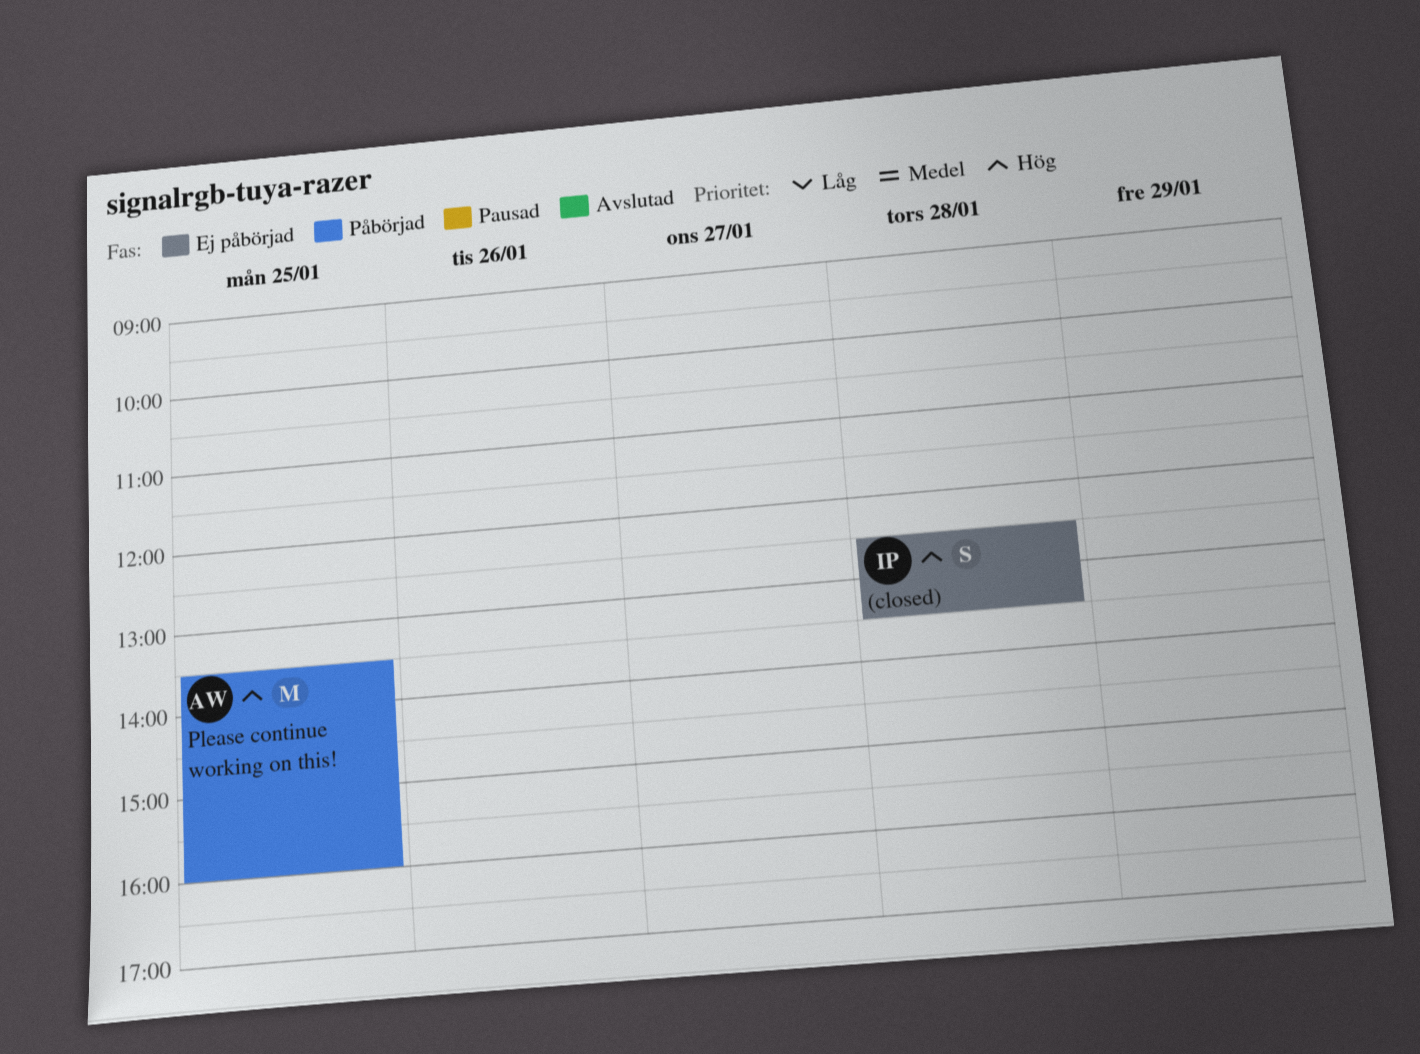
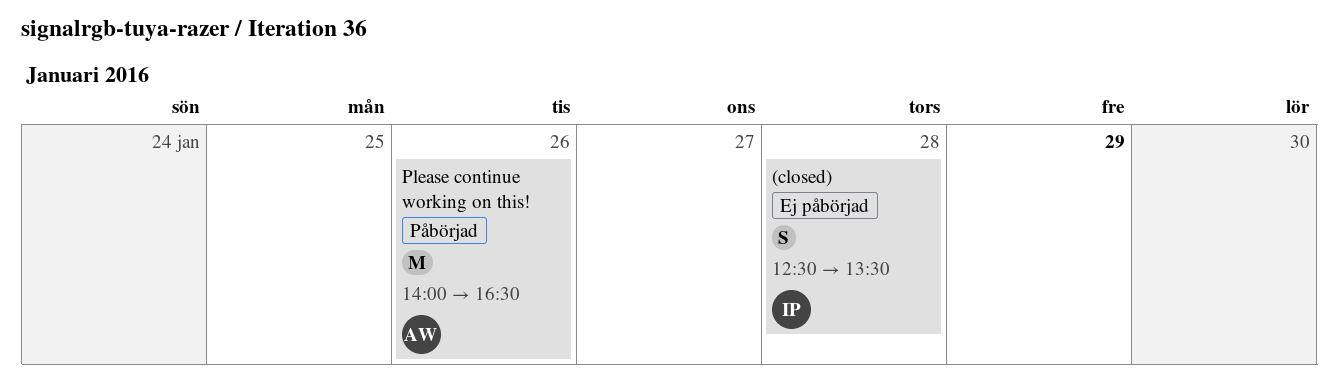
Please continue working on this!, day: Jan 25 -> Jan 26
Please continue working on this!, begins: 13:30 -> 14:00
Please continue working on this!, ends: 16:00 -> 16:30

